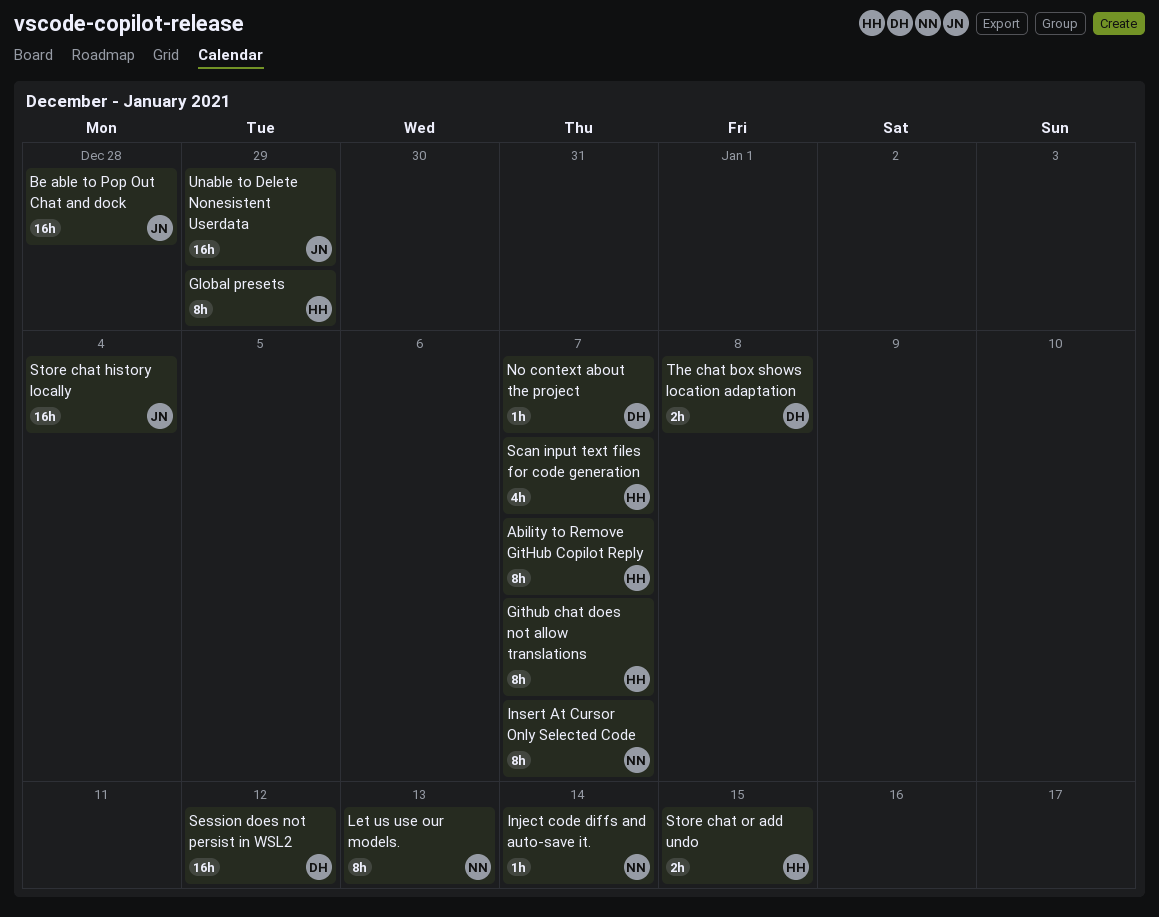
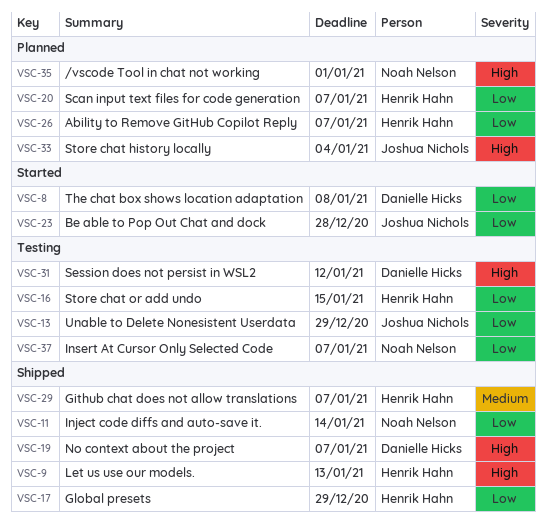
/vscode Tool in chat not working: none -> present
Let us use our models., owner: Noah Nelson -> Henrik Hahn

